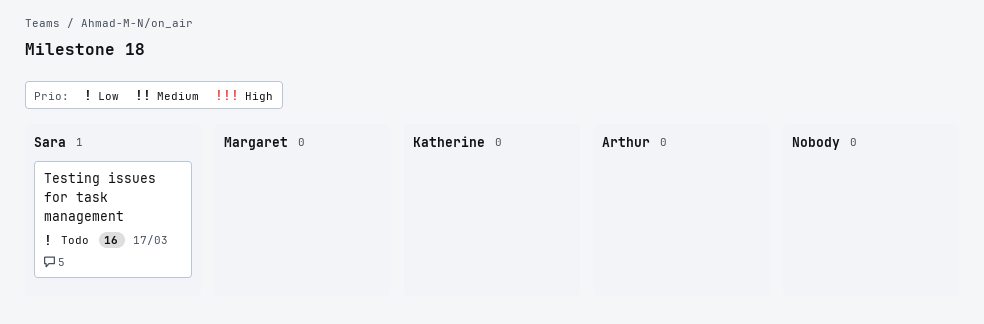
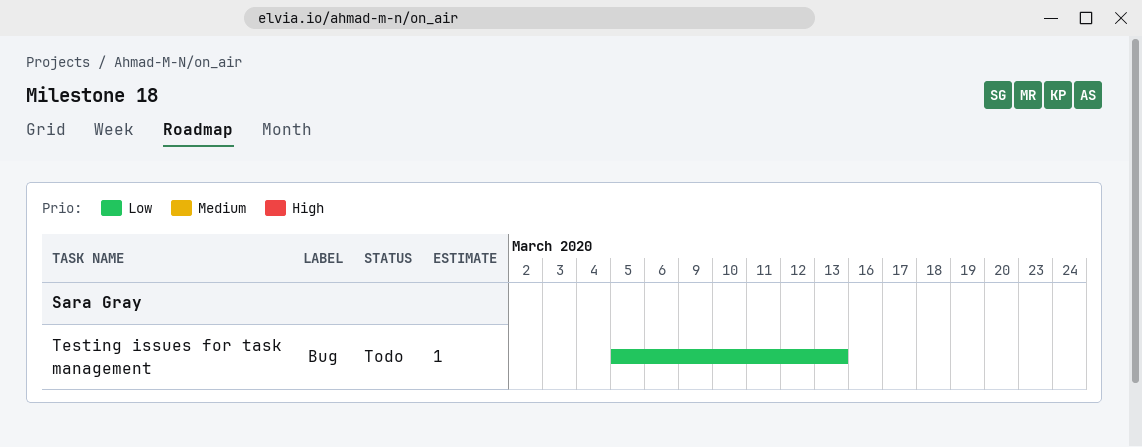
Testing issues for task management, estimate: 16 -> 1
Testing issues for task management, due: Mar 17 -> Mar 13

